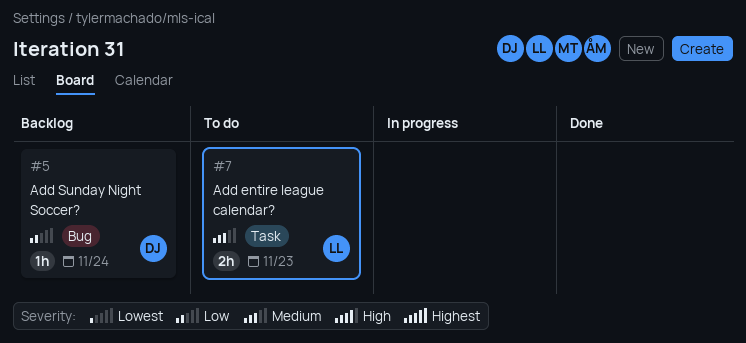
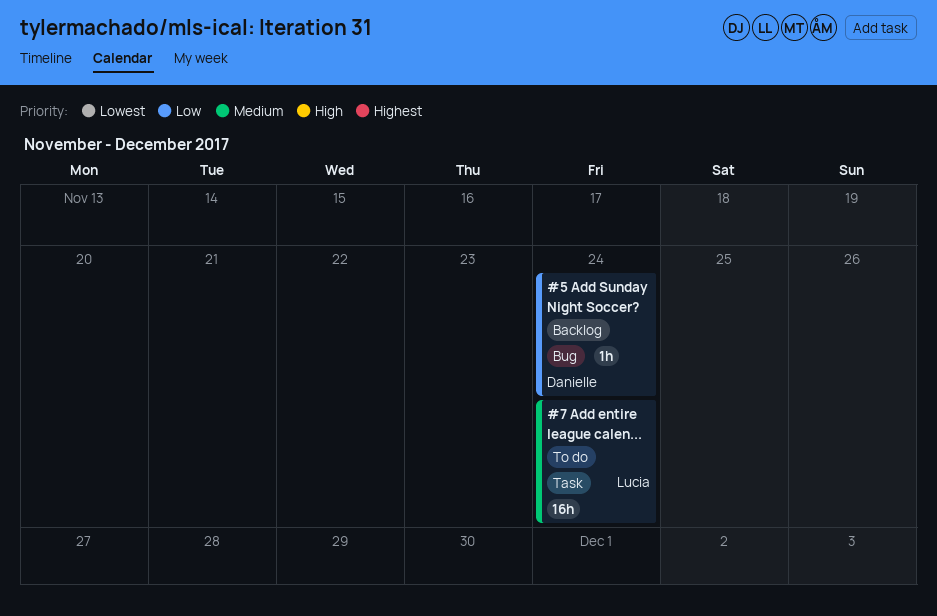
#7, estimate: 2h -> 16h
#7, due: Nov 23 -> Nov 24

